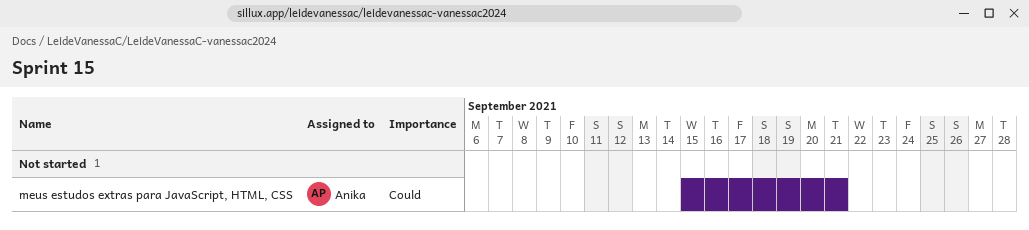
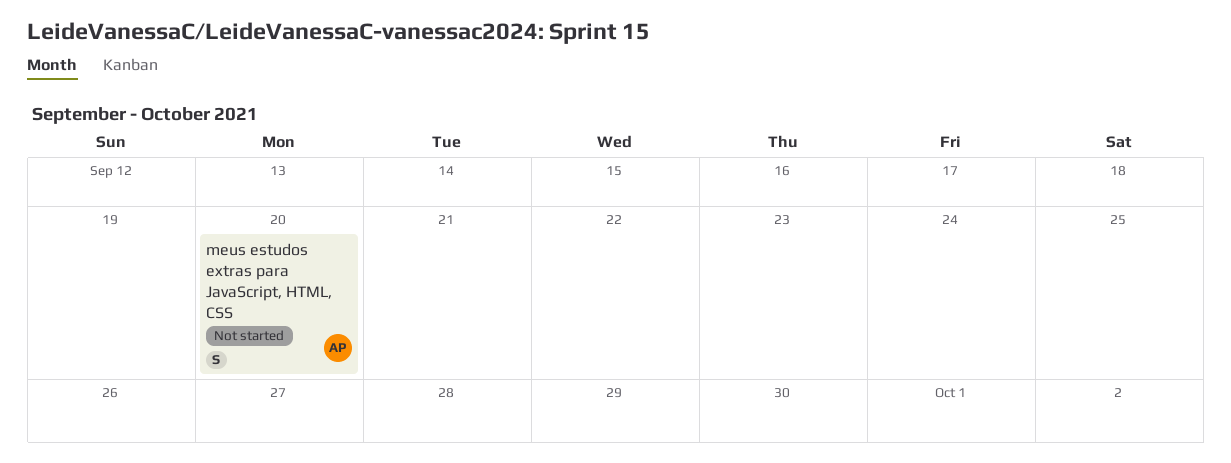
meus estudos extras para JavaScript, HTML, CSS, due: Sep 21 -> Sep 20

